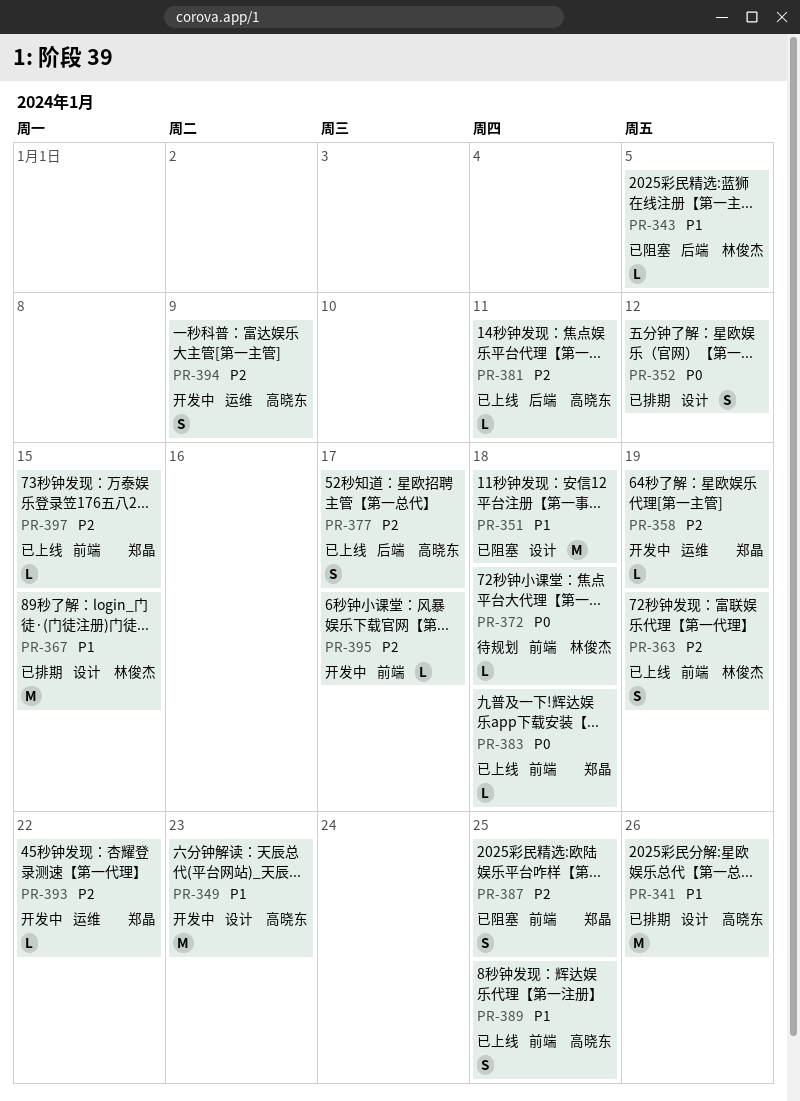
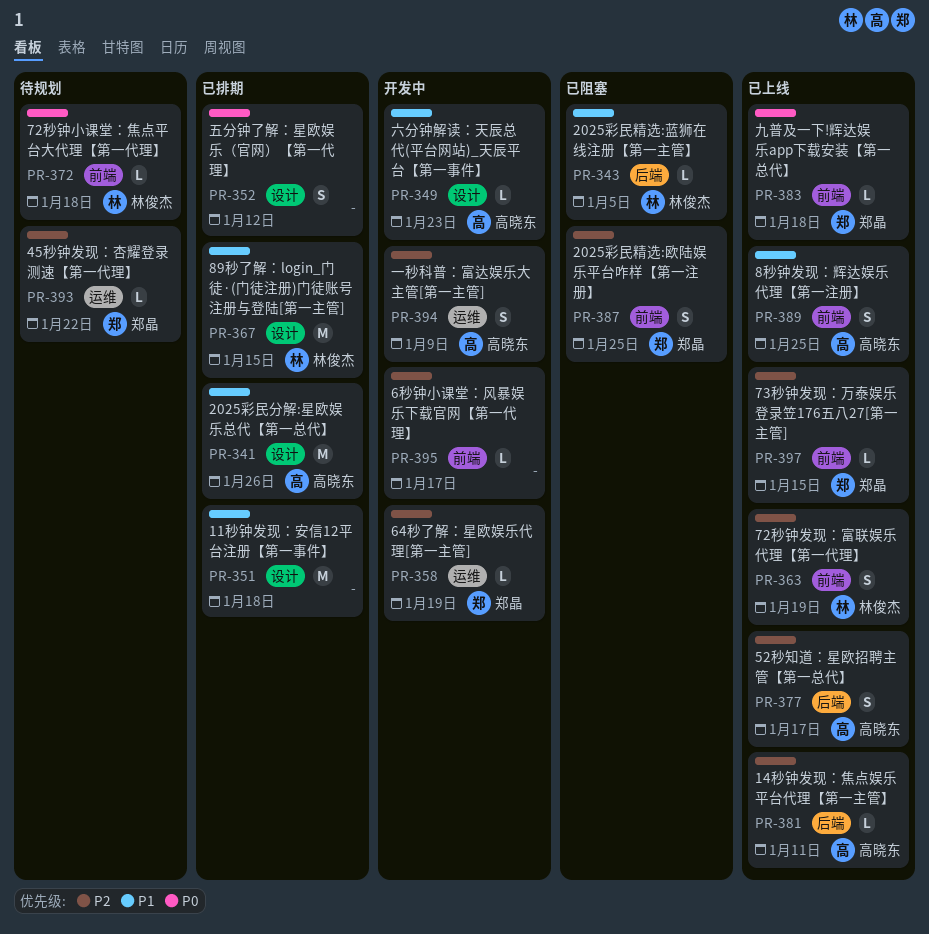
PR-349, estimate: M -> L
PR-351, status: 已阻塞 -> 已排期
PR-393, status: 开发中 -> 待规划

